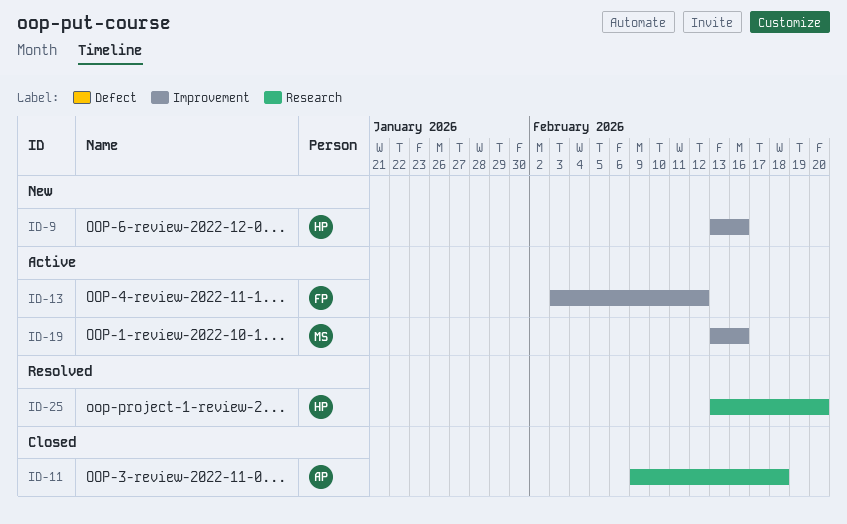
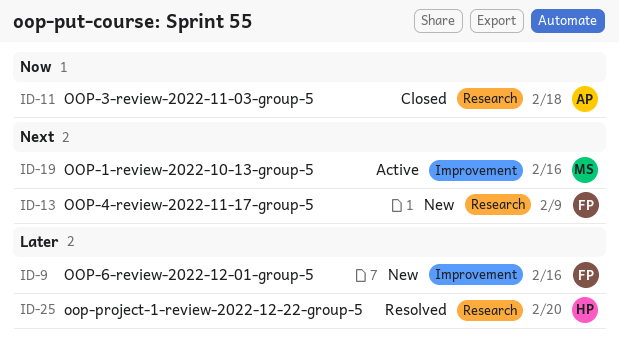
ID-9, owner: HP -> FP
ID-13, status: Active -> New
ID-13, label: Improvement -> Research
ID-13, due: Feb 12 -> Feb 9

